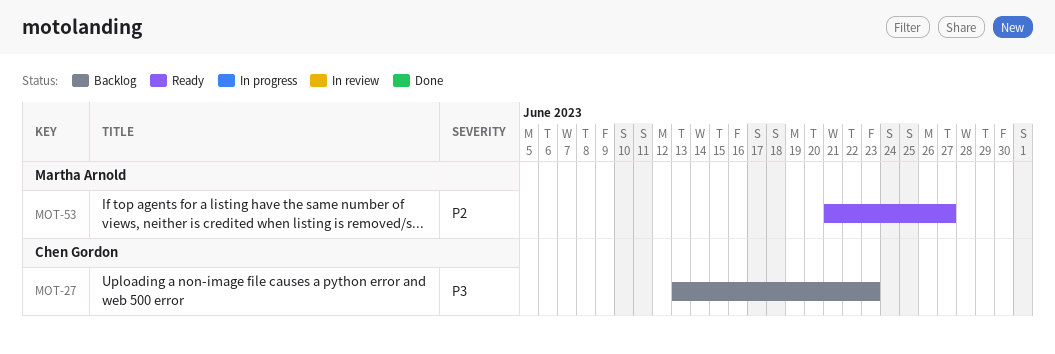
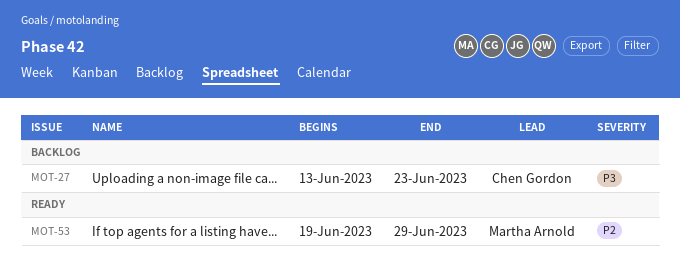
MOT-53, start: Jun 21 -> Jun 19
MOT-53, due: Jun 27 -> Jun 29

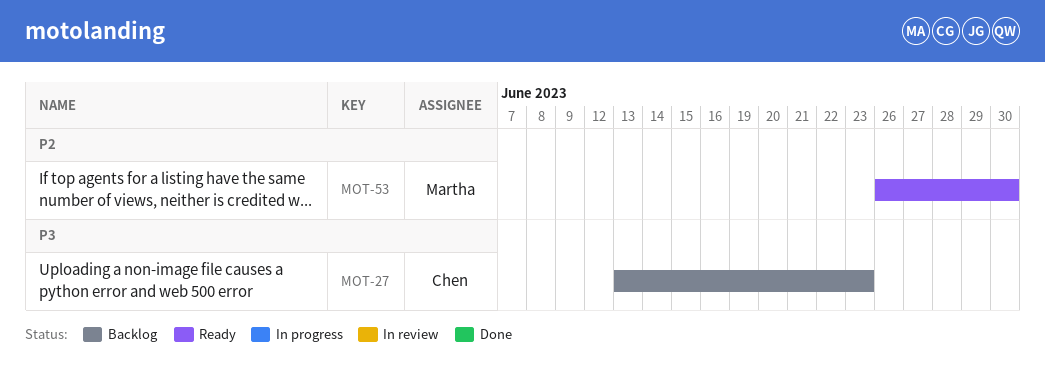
MOT-53, start: Jun 19 -> Jun 26
MOT-53, due: Jun 29 -> Jun 30

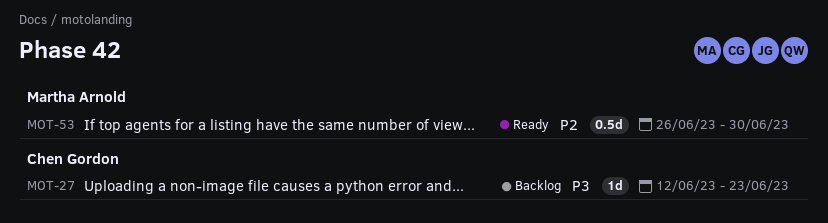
MOT-27, start: Jun 13 -> Jun 12

